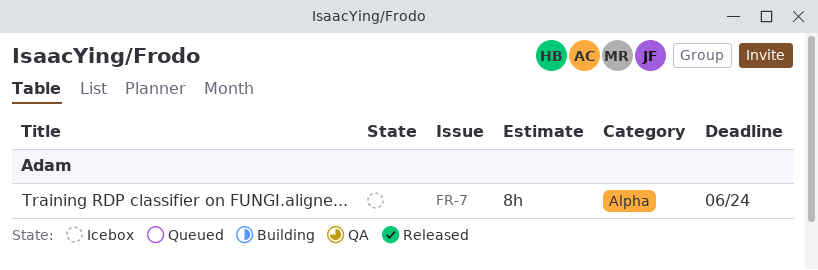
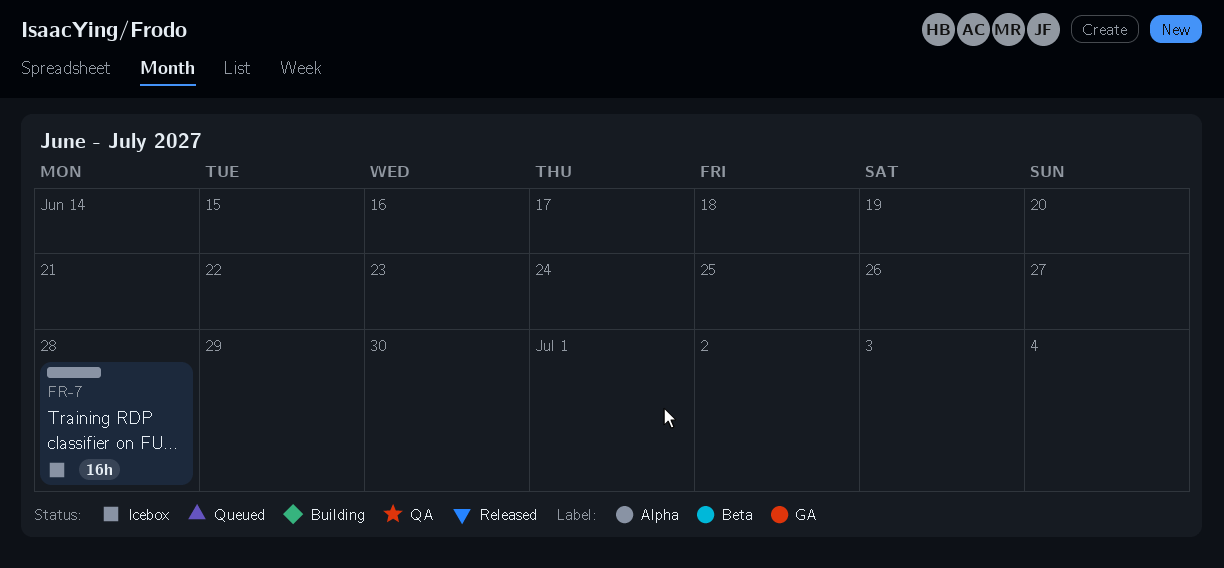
FR-7, estimate: 8h -> 16h
FR-7, due: Jun 24 -> Jun 28

